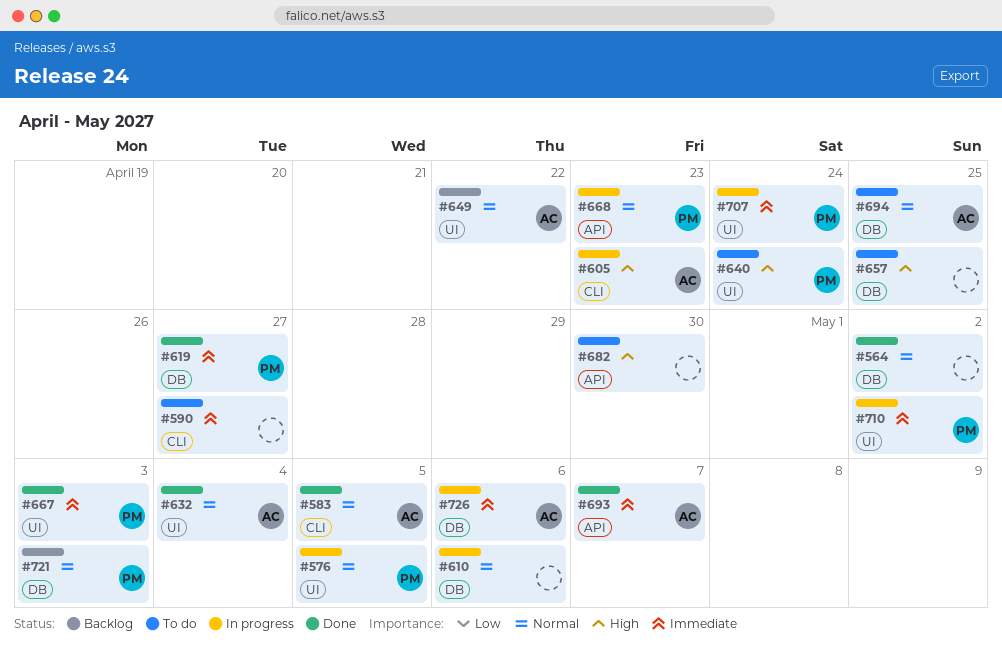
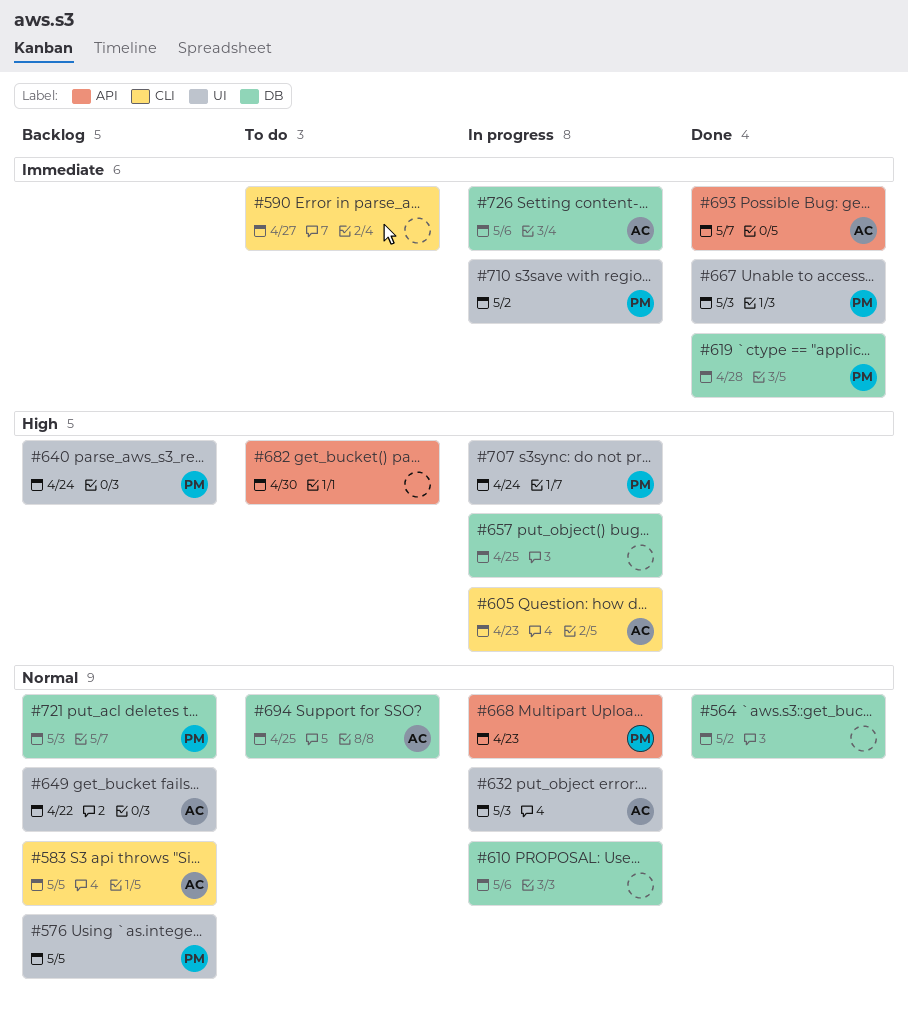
#576, status: In progress -> Backlog
#583, status: Done -> Backlog
#619, due: Apr 27 -> Apr 28
#632, status: Done -> In progress
#632, due: May 4 -> May 3
#640, status: To do -> Backlog
#657, status: To do -> In progress
#707, priority: Immediate -> High

